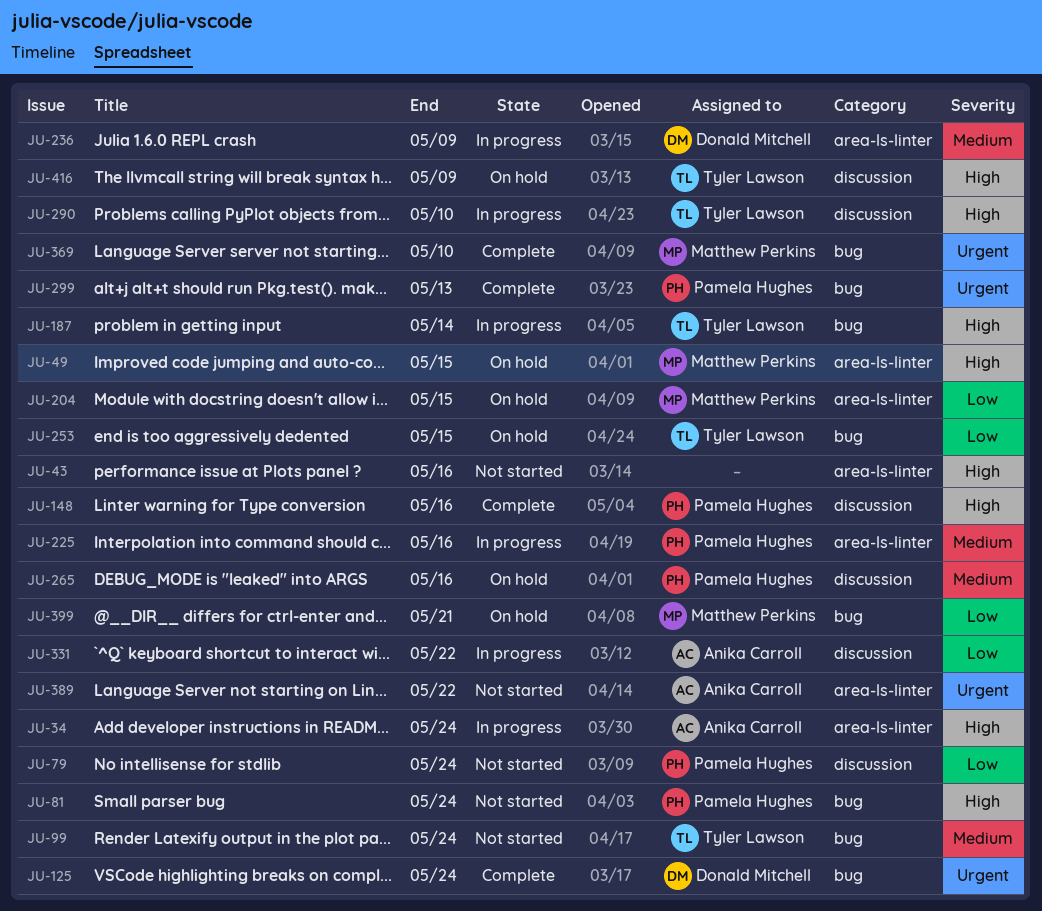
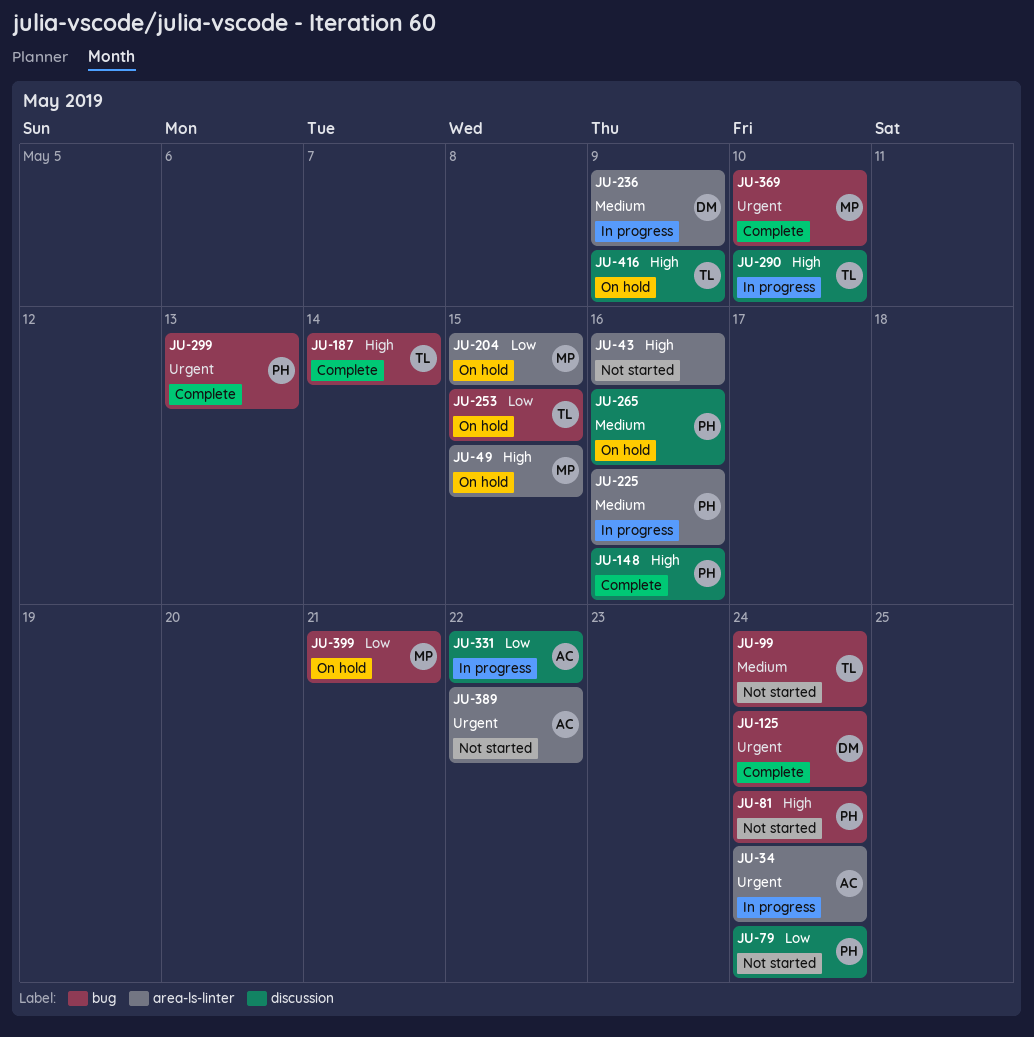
JU-34, priority: High -> Urgent
JU-187, status: In progress -> Complete

